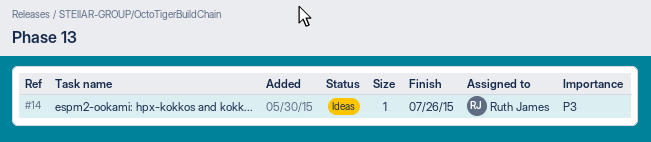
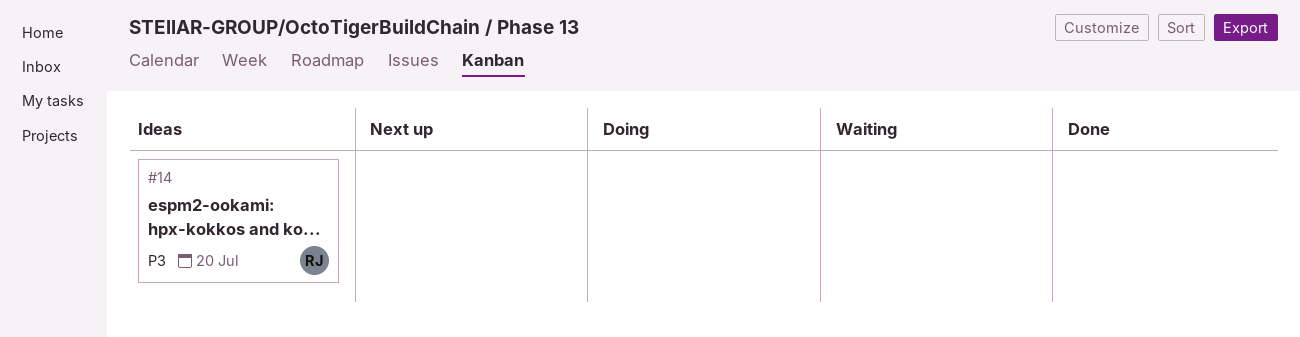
#14, due: Jul 26 -> Jul 20

